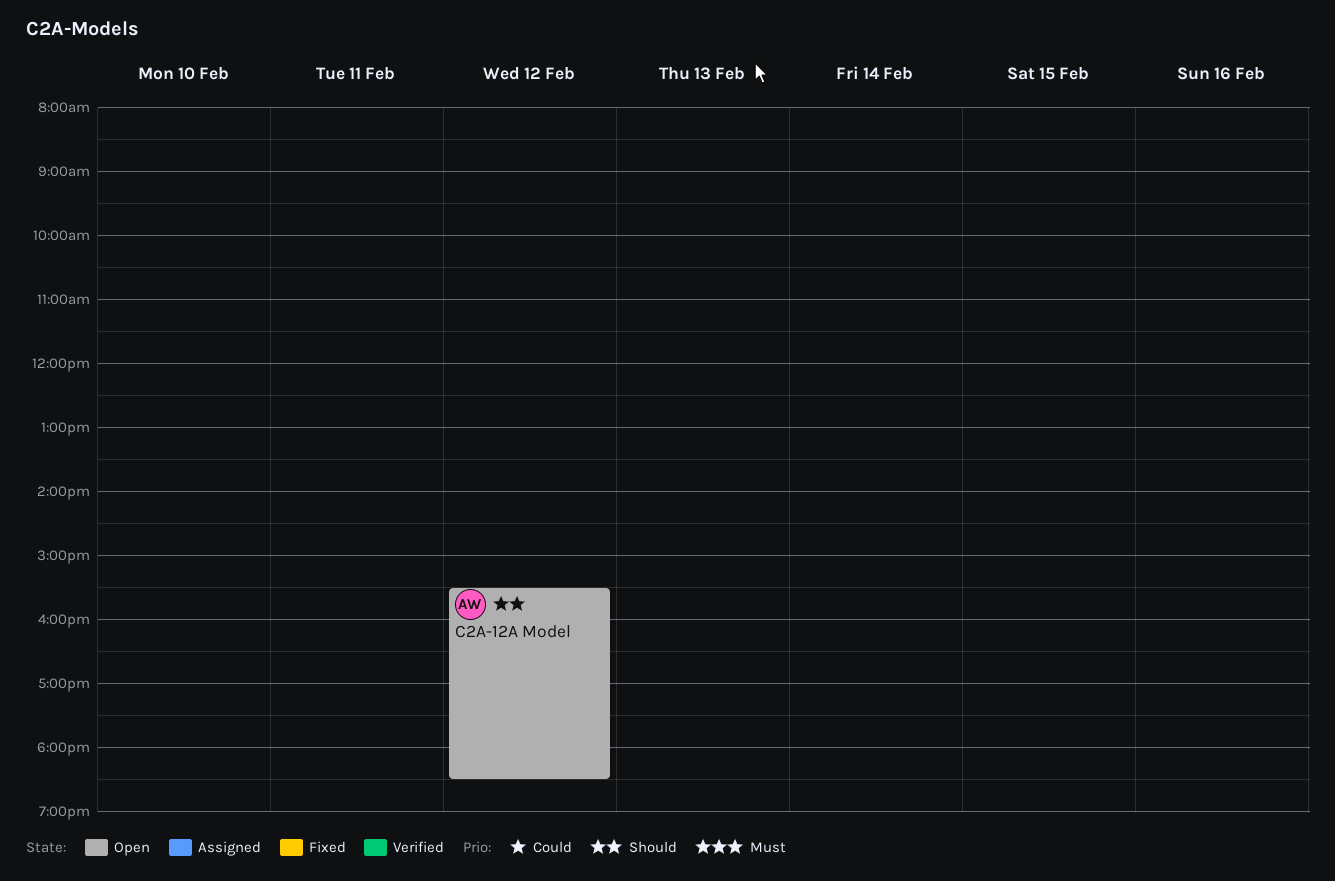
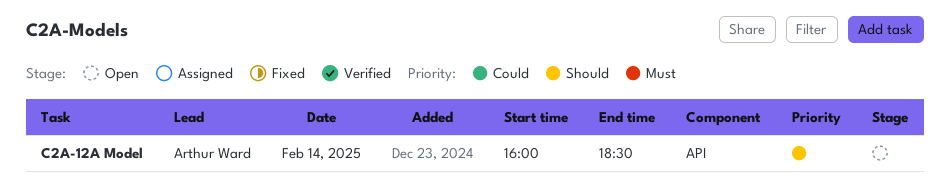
C2A-12A Model, day: Feb 12 -> Feb 14
C2A-12A Model, begins: 15:30 -> 16:00

